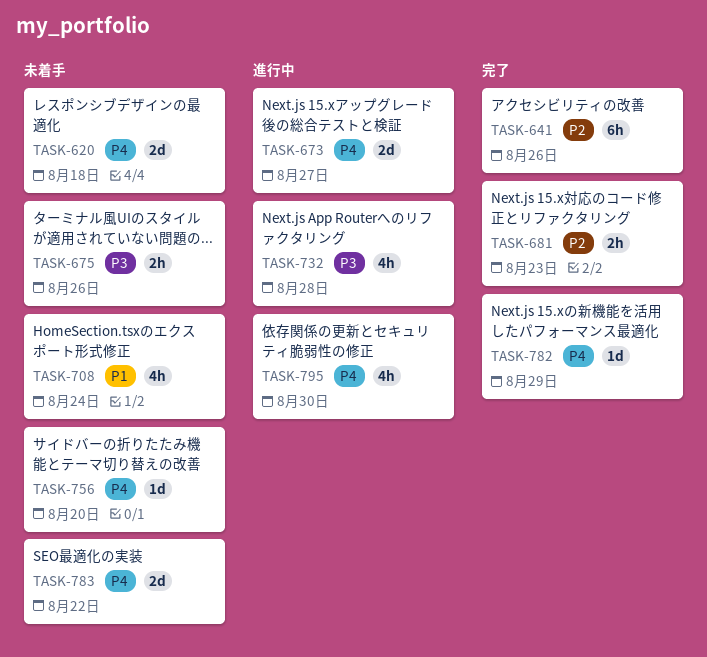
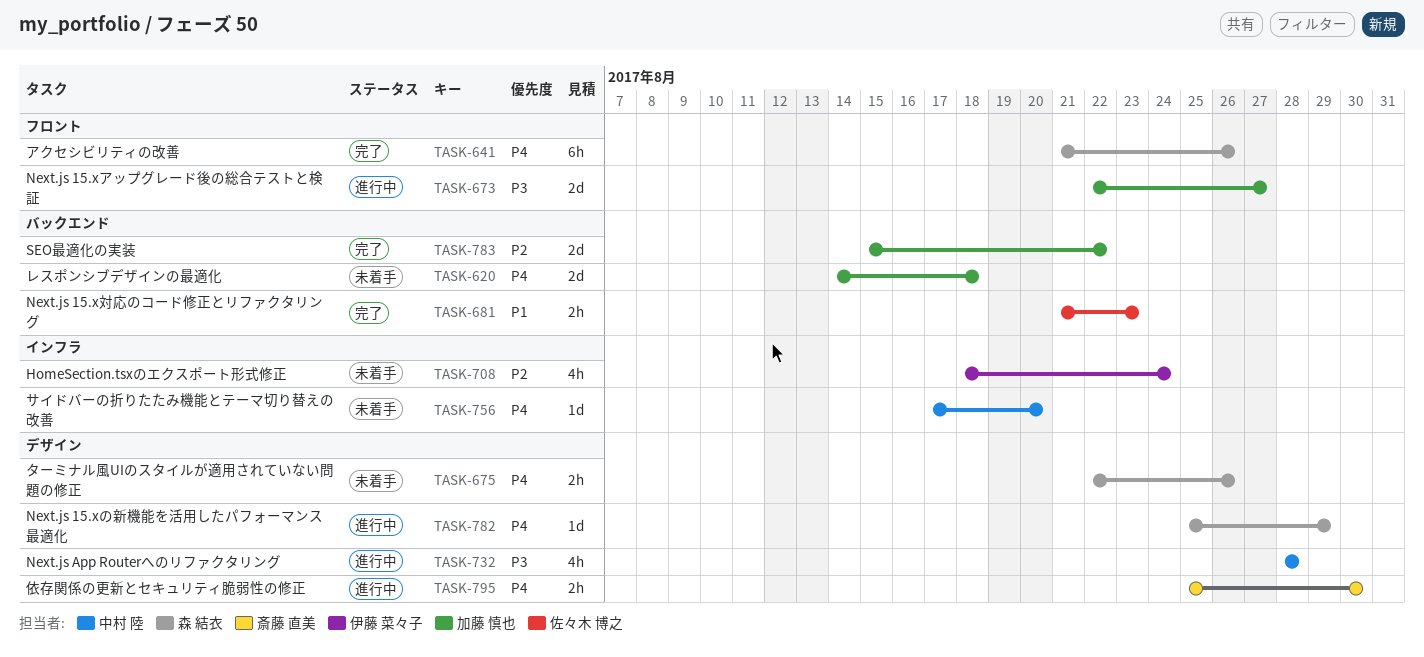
TASK-641, priority: P2 -> P4
TASK-673, priority: P4 -> P3
TASK-675, priority: P3 -> P4
TASK-681, priority: P2 -> P1
TASK-708, priority: P1 -> P2
TASK-782, status: 完了 -> 進行中
TASK-783, status: 未着手 -> 完了
TASK-783, priority: P4 -> P2
TASK-795, estimate: 4h -> 2h

